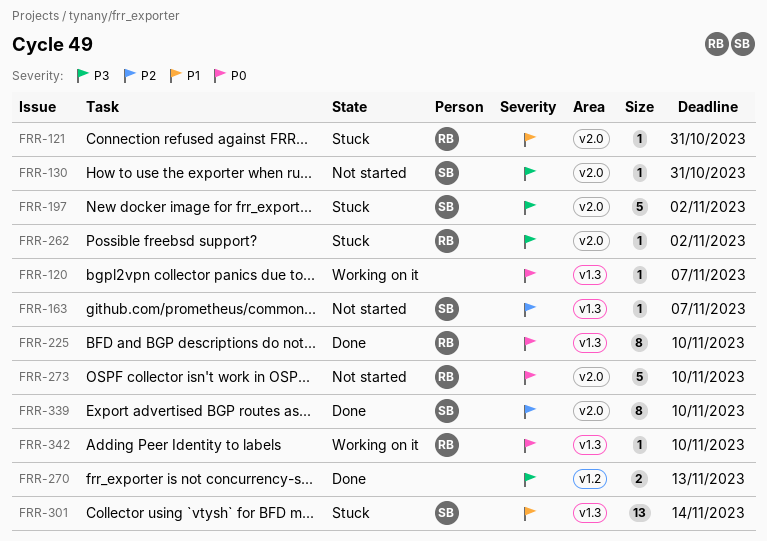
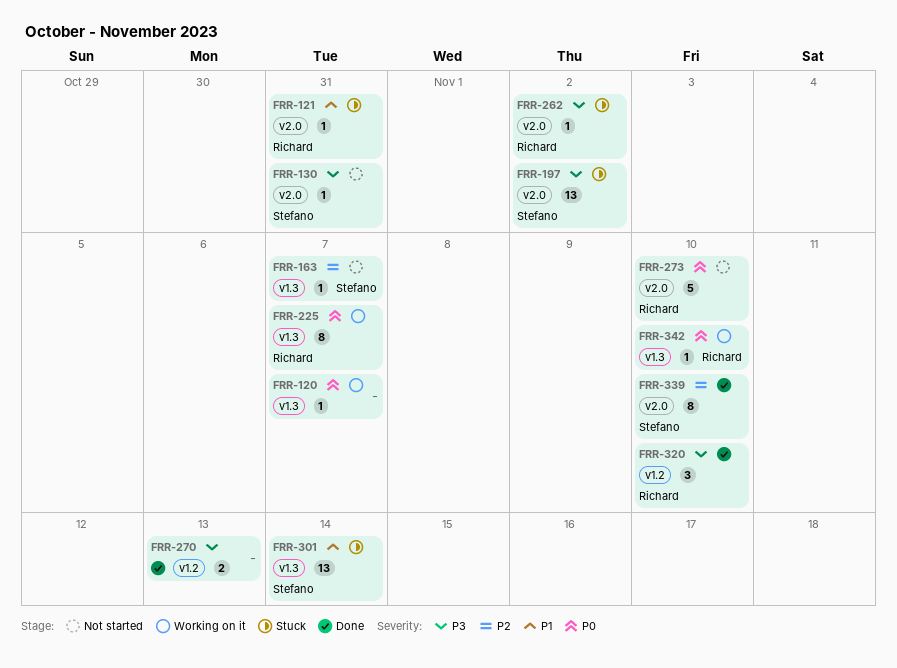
FRR-197, estimate: 5 -> 13
FRR-225, status: Done -> Working on it
FRR-225, due: Nov 10 -> Nov 7
FRR-320: none -> present

